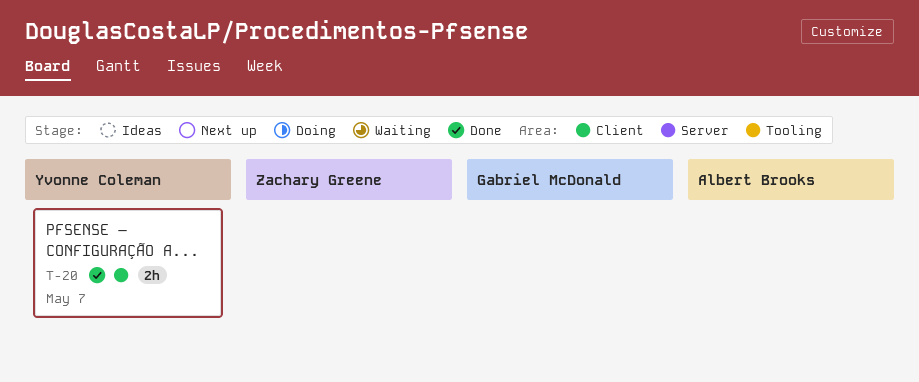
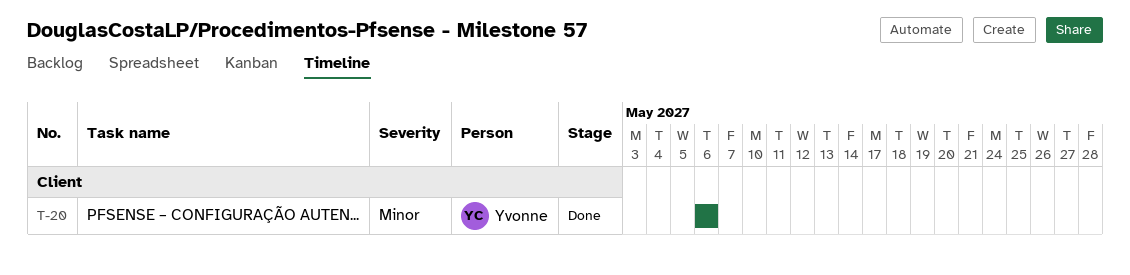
T-20, due: May 7 -> May 6

